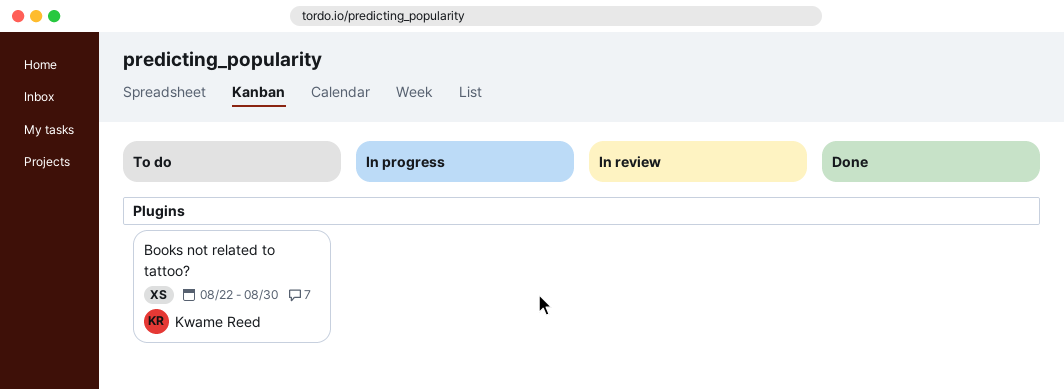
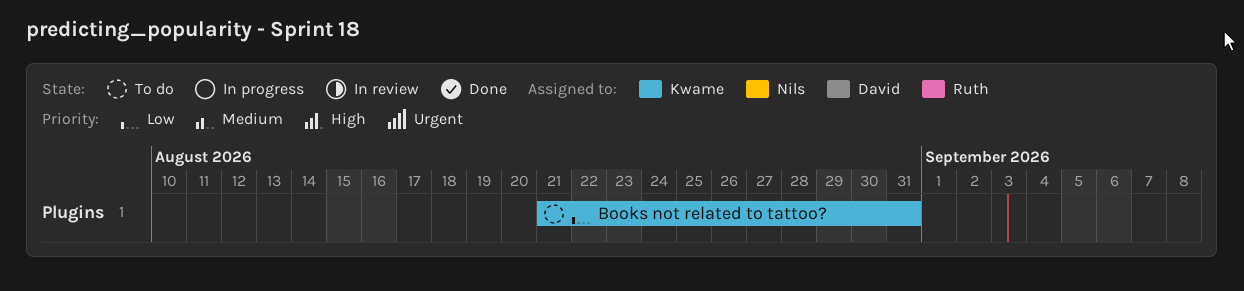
Books not related to tattoo?, start: Aug 22 -> Aug 21
Books not related to tattoo?, due: Aug 30 -> Aug 31

